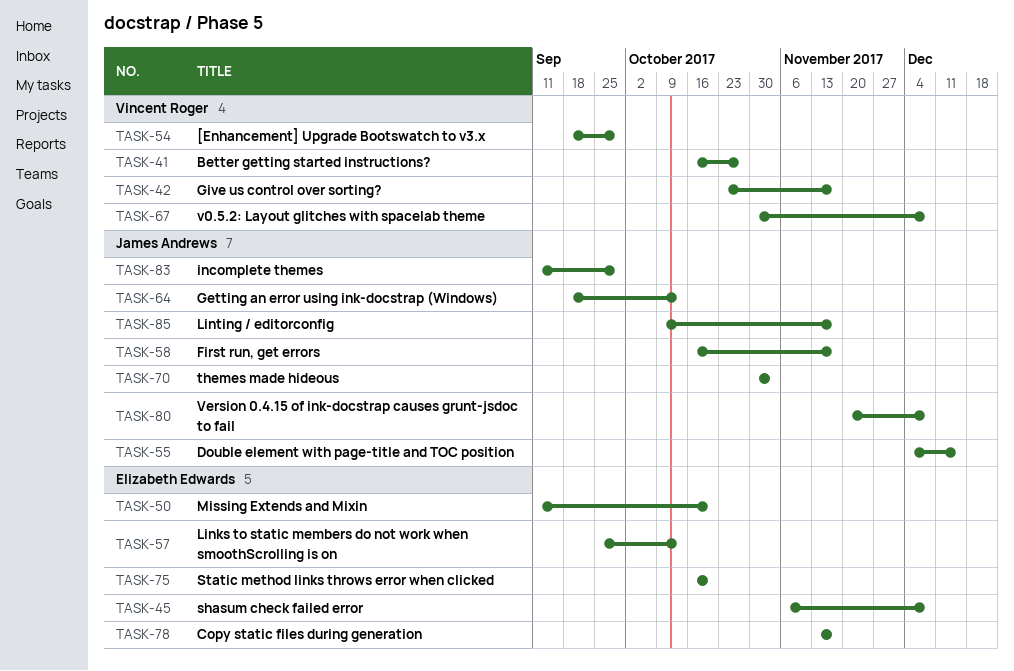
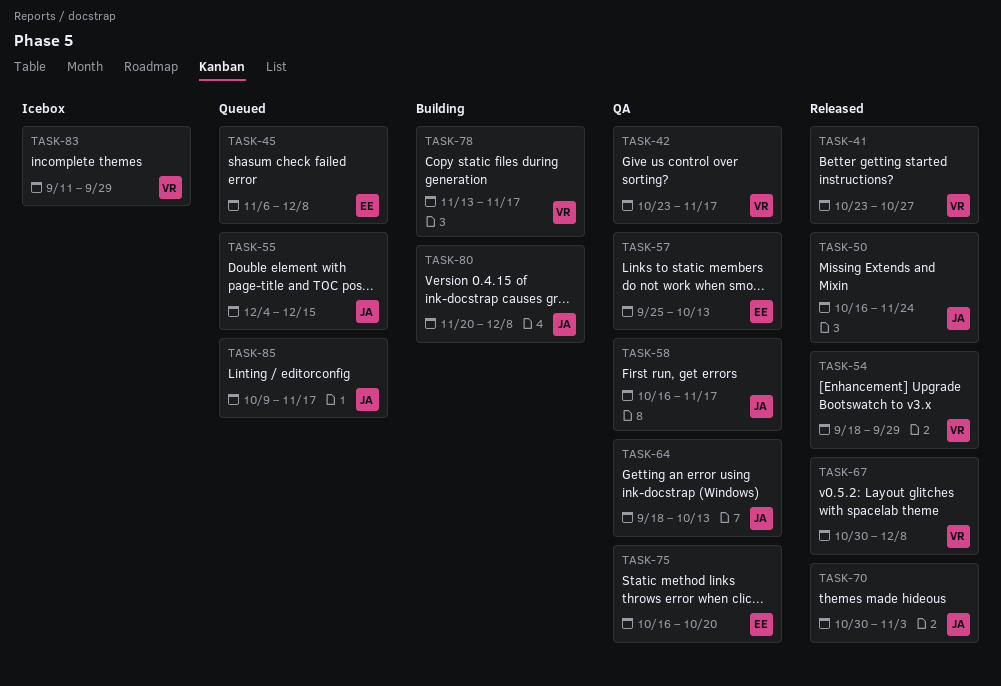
TASK-41, start: Oct 16 -> Oct 23
TASK-50, owner: Elizabeth Edwards -> James Andrews
TASK-50, start: Sep 11 -> Oct 16
TASK-50, due: Oct 20 -> Nov 24
TASK-78, owner: Elizabeth Edwards -> Vincent Roger
TASK-83, owner: James Andrews -> Vincent Roger

